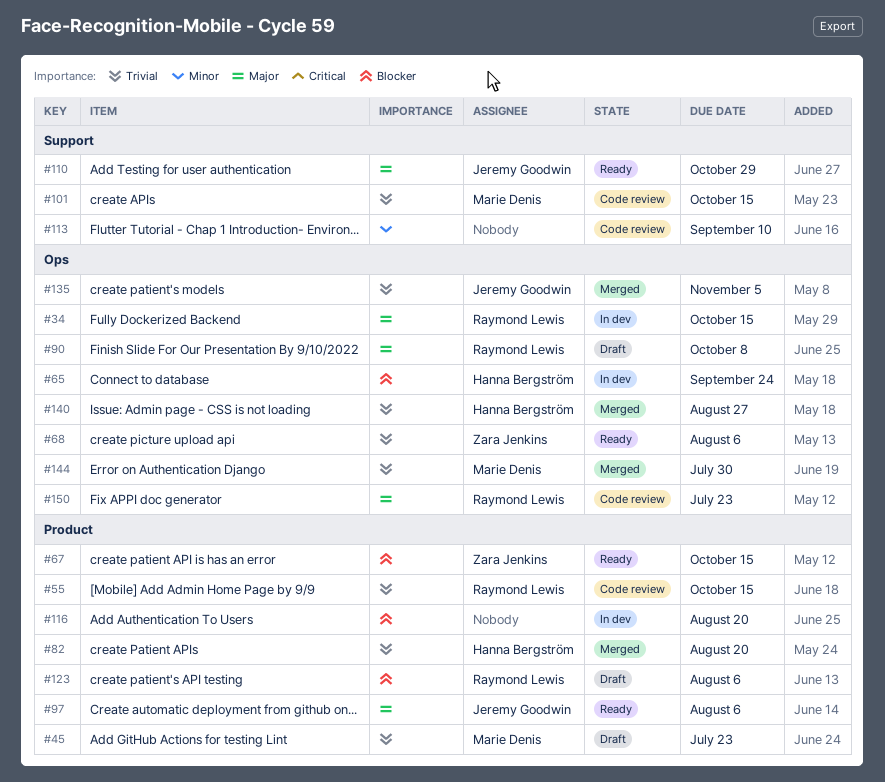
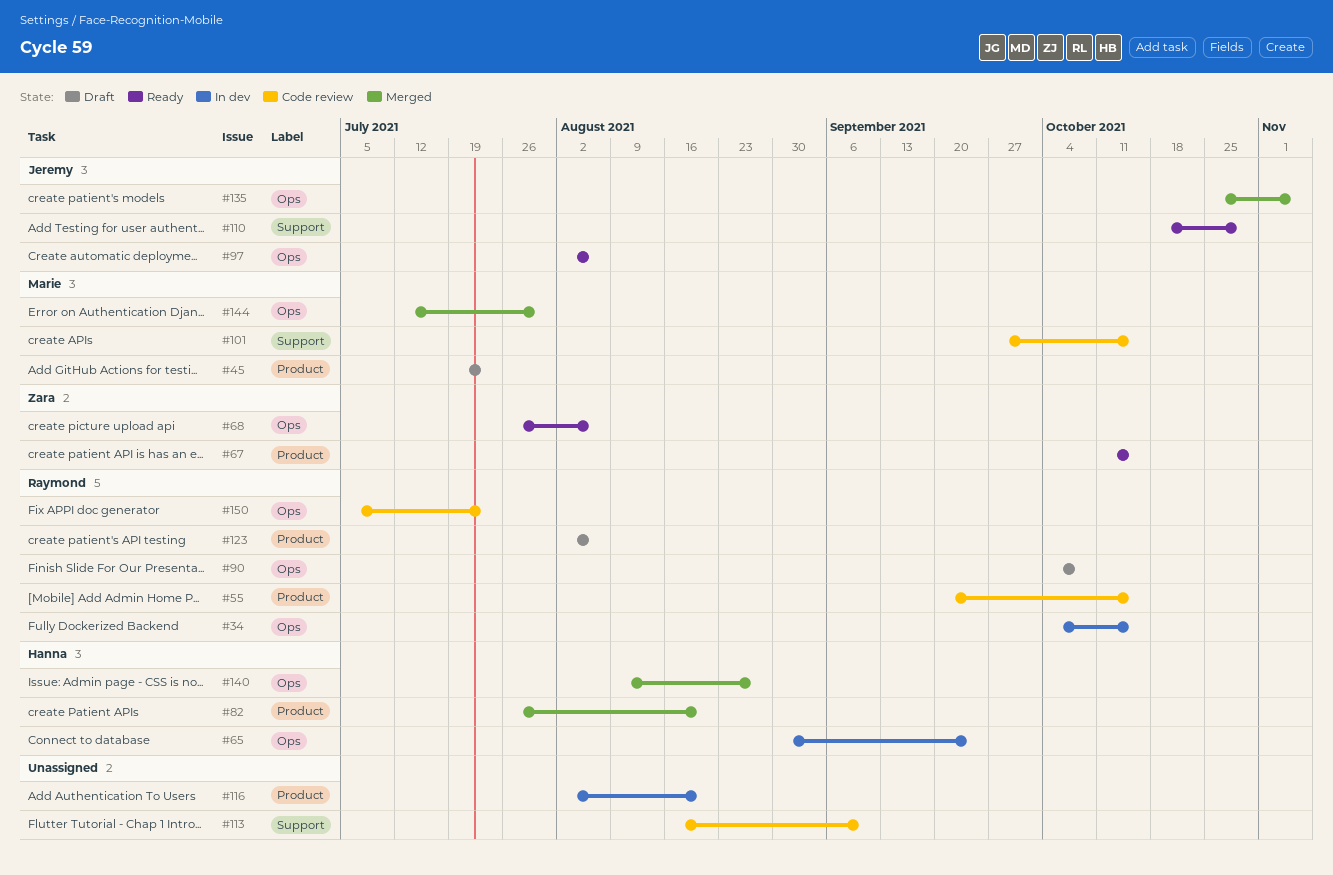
#97, label: Product -> Ops

